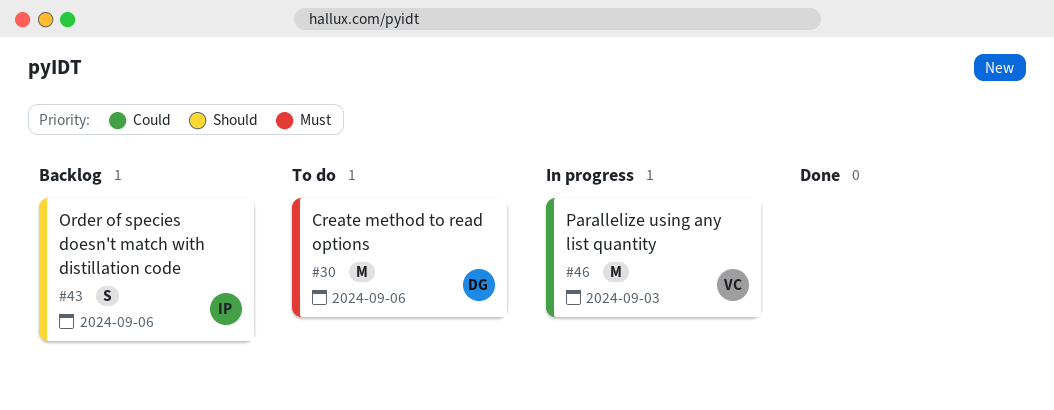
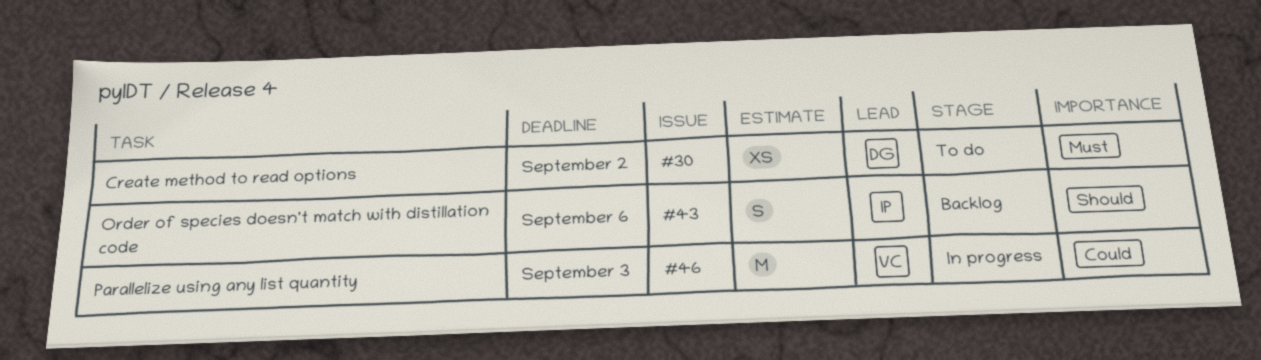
#30, estimate: M -> XS
#30, due: Sep 6 -> Sep 2

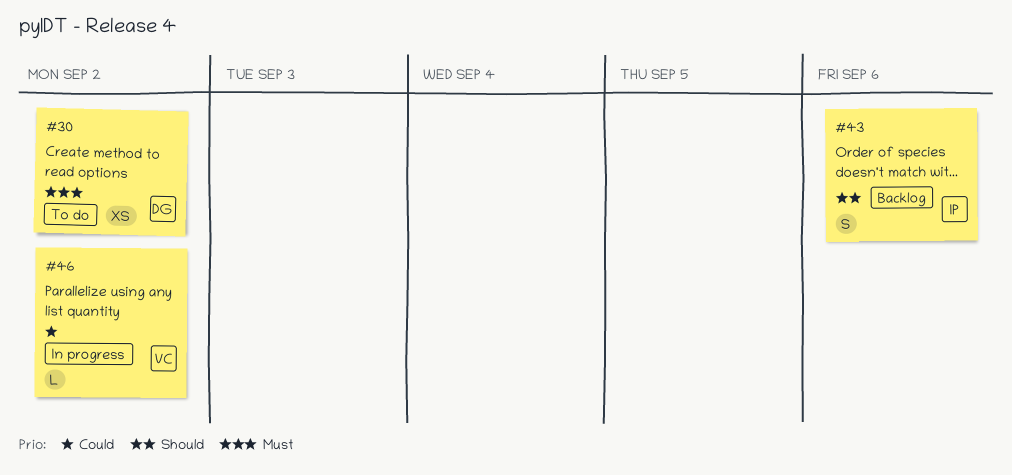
#46, estimate: M -> L
#46, due: Sep 3 -> Sep 2

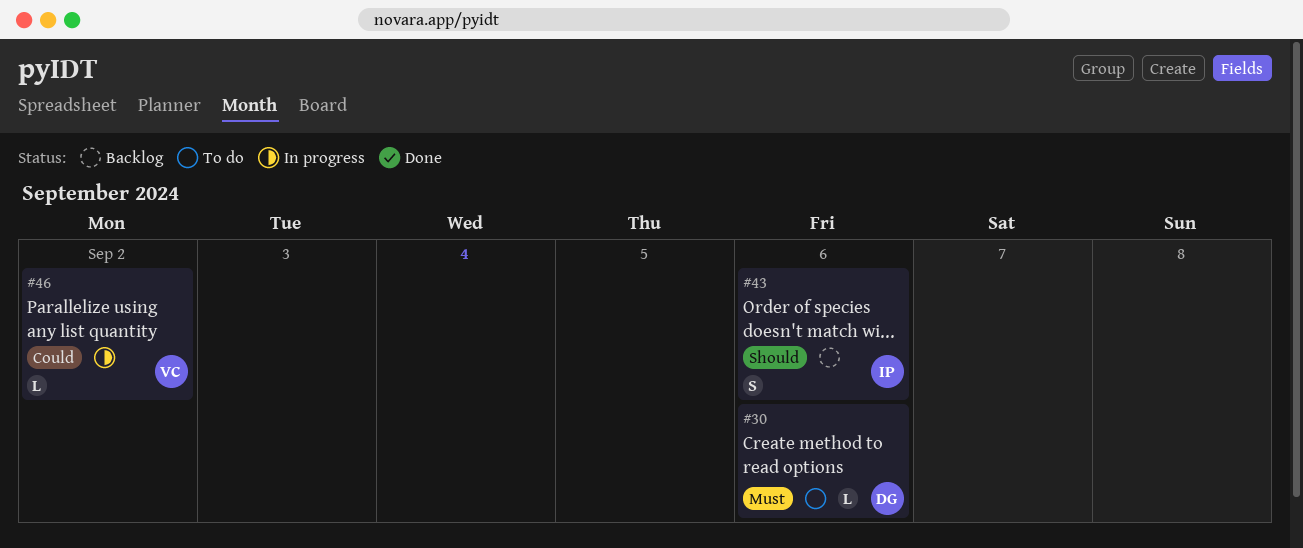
#30, estimate: XS -> L
#30, due: Sep 2 -> Sep 6

